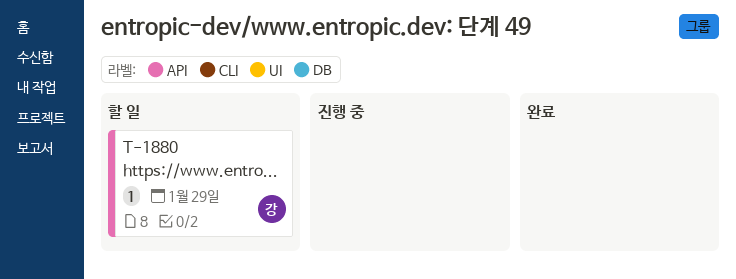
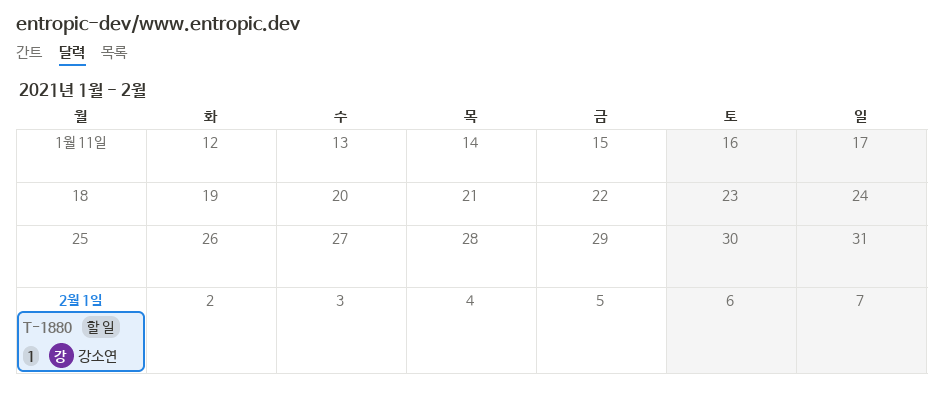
T-1880, due: Jan 29 -> Feb 1

